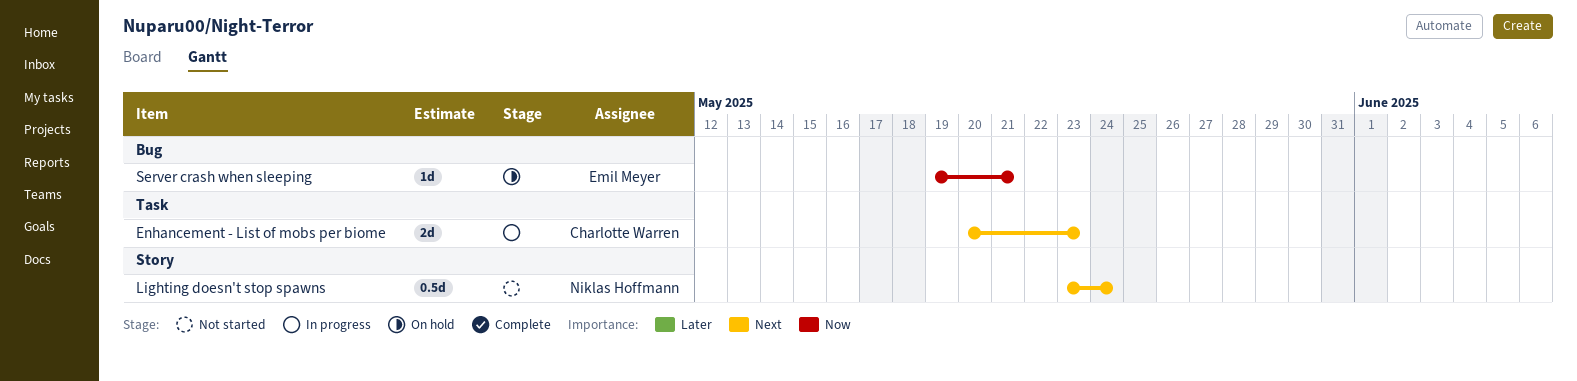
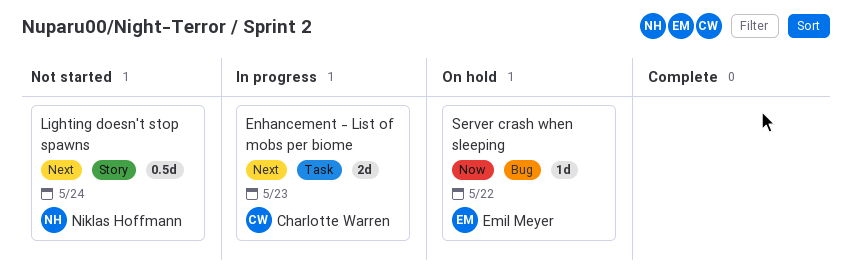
Server crash when sleeping, due: May 21 -> May 22

